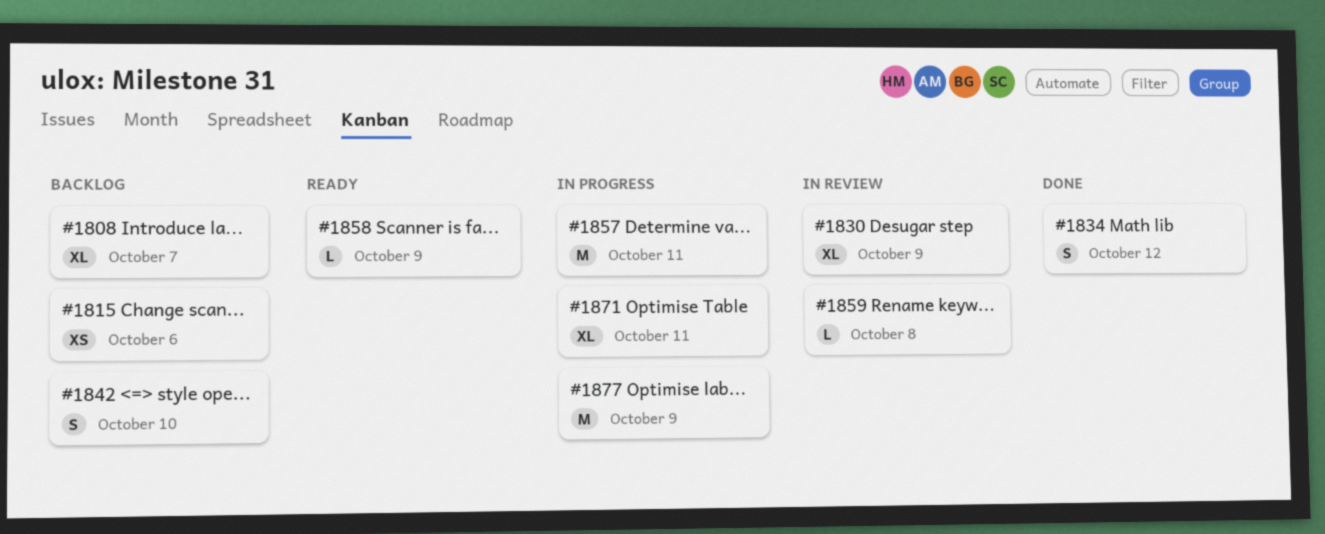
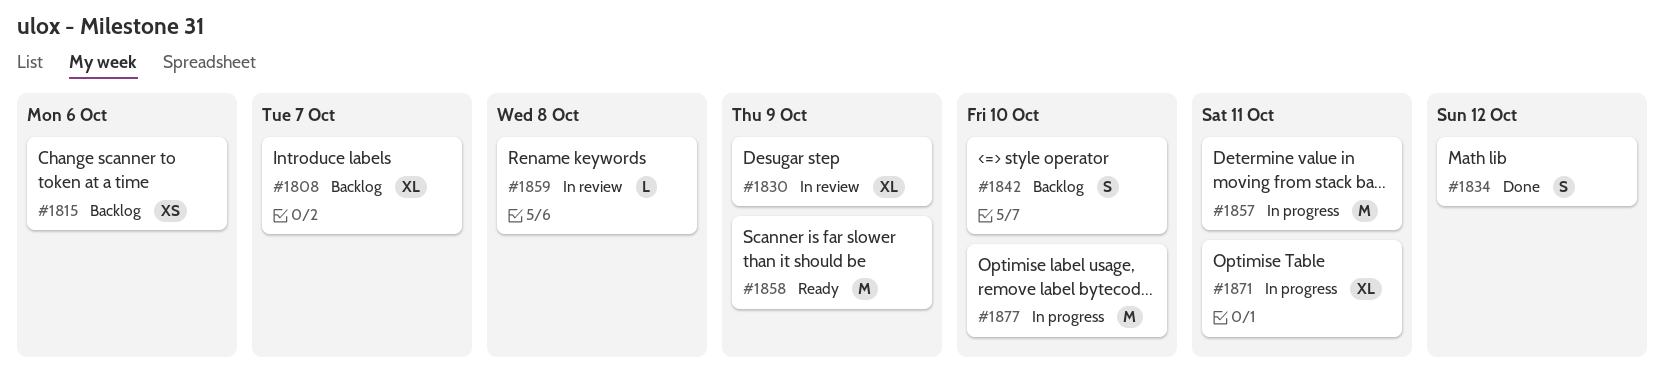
#1858, estimate: L -> M
#1877, due: Oct 9 -> Oct 10

